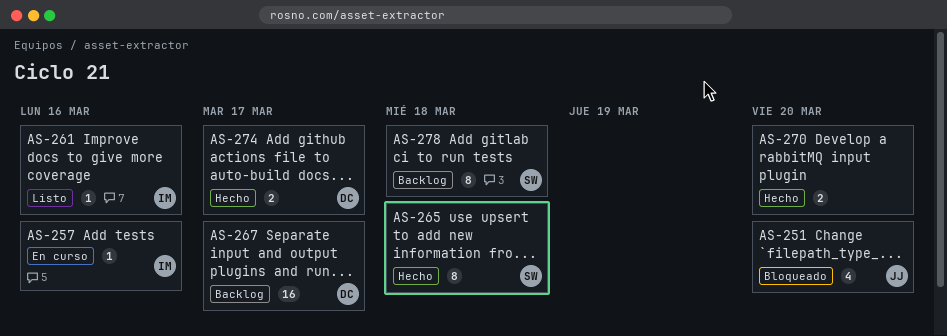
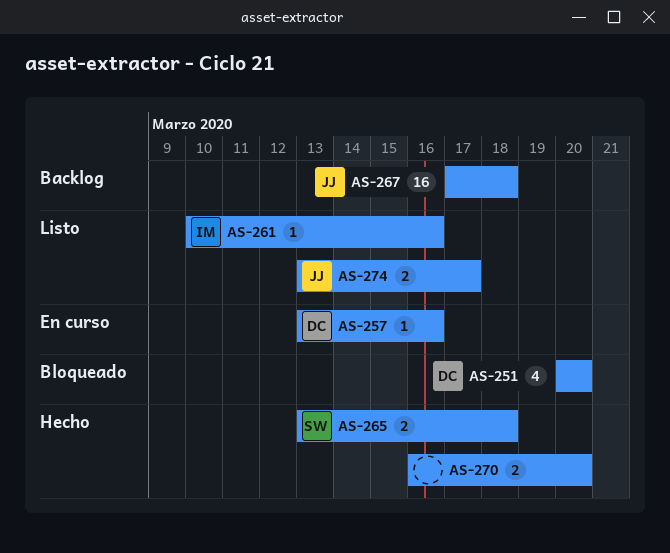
AS-251, owner: JJ -> DC
AS-257, owner: IM -> DC
AS-265, estimate: 8 -> 2
AS-267, owner: DC -> JJ
AS-267, due: Mar 17 -> Mar 18
AS-274, status: Hecho -> Listo
AS-274, owner: DC -> JJ
AS-278: present -> none

